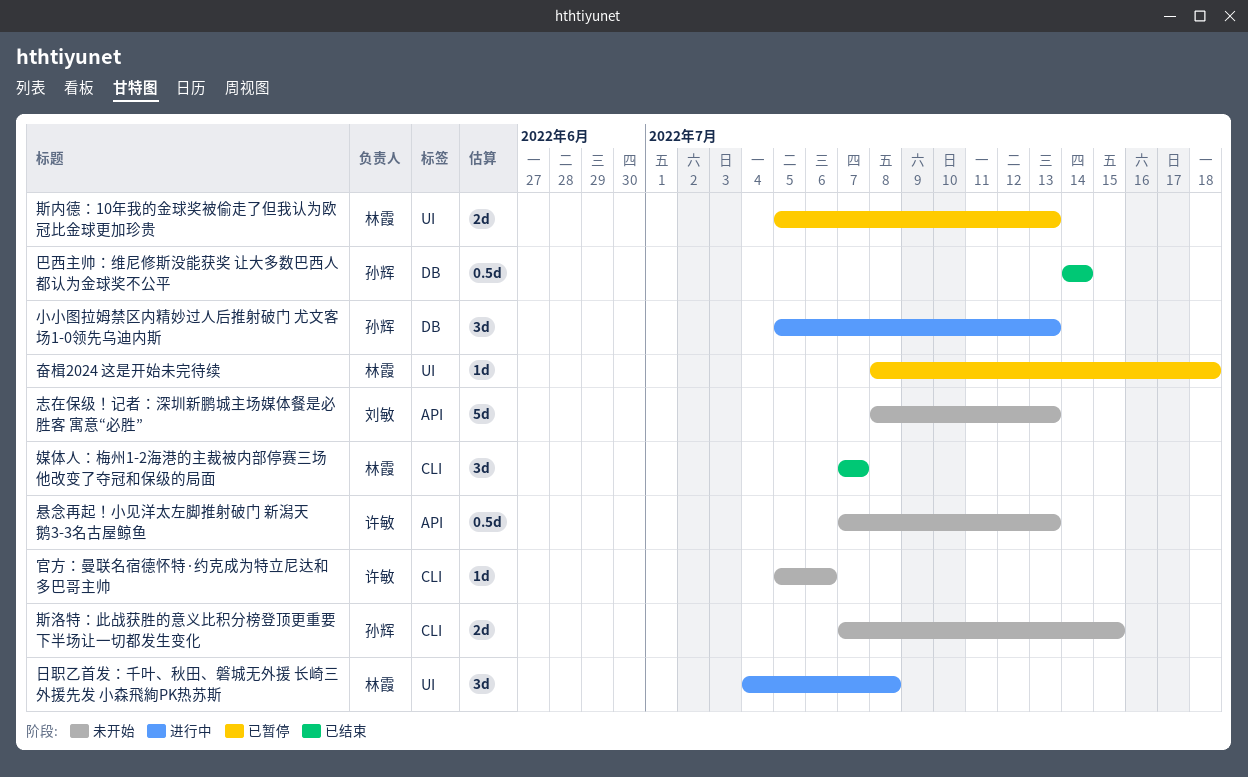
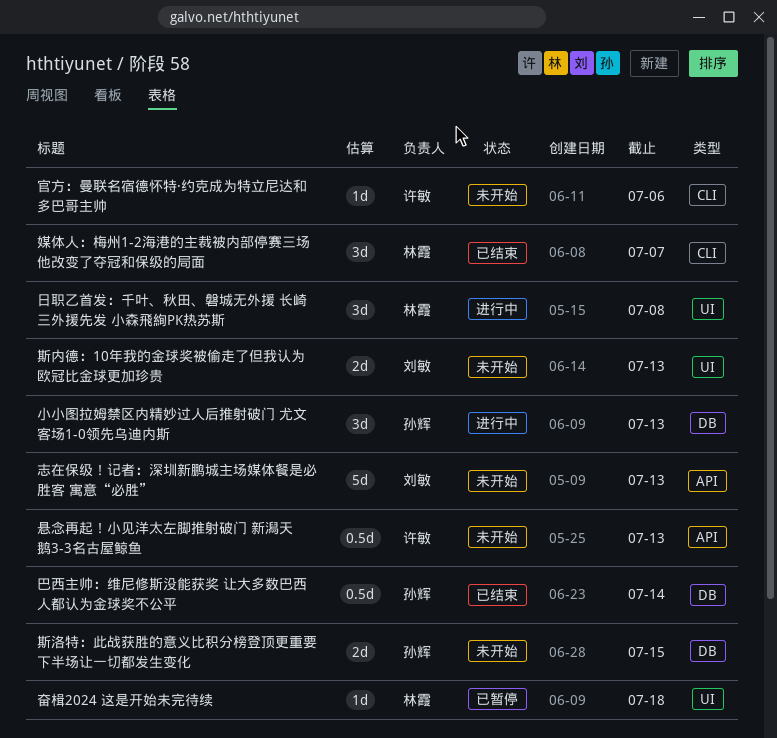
斯内德：10年我的金球奖被偷走了但我认为欧冠比金球更加珍贵, status: 已暂停 -> 未开始
斯内德：10年我的金球奖被偷走了但我认为欧冠比金球更加珍贵, owner: 林霞 -> 刘敏
斯洛特：此战获胜的意义比积分榜登顶更重要 下半场让一切都发生变化, label: CLI -> DB

